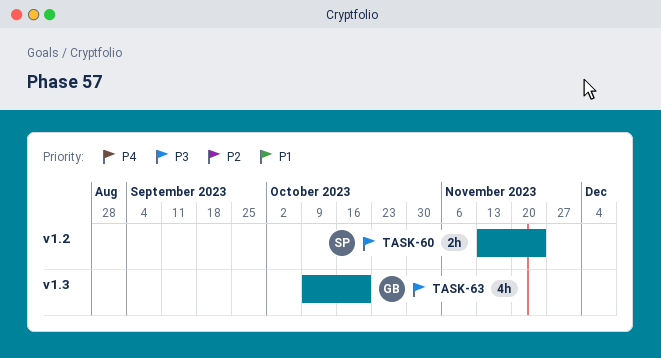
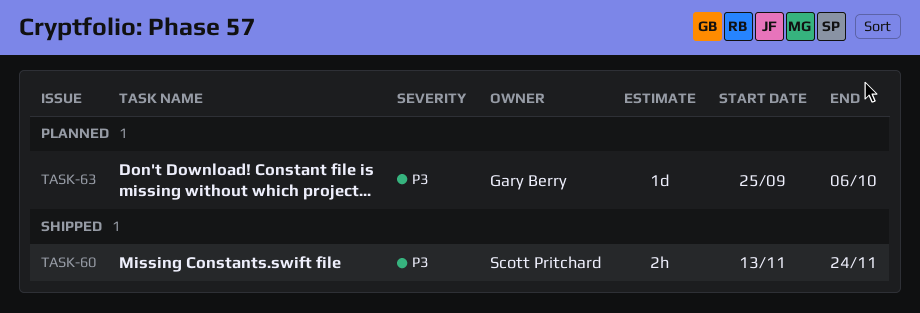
TASK-63, estimate: 4h -> 1d
TASK-63, start: Oct 9 -> Sep 25
TASK-63, due: Oct 20 -> Oct 6

